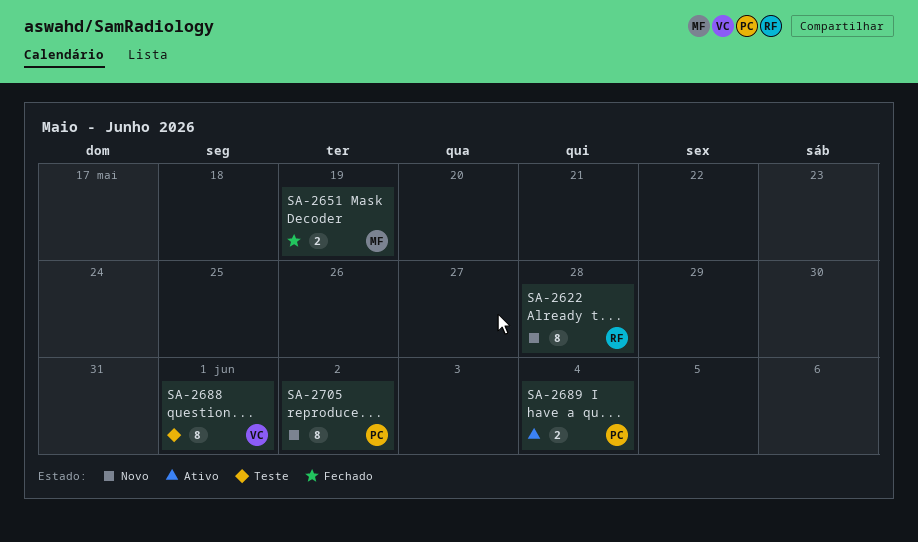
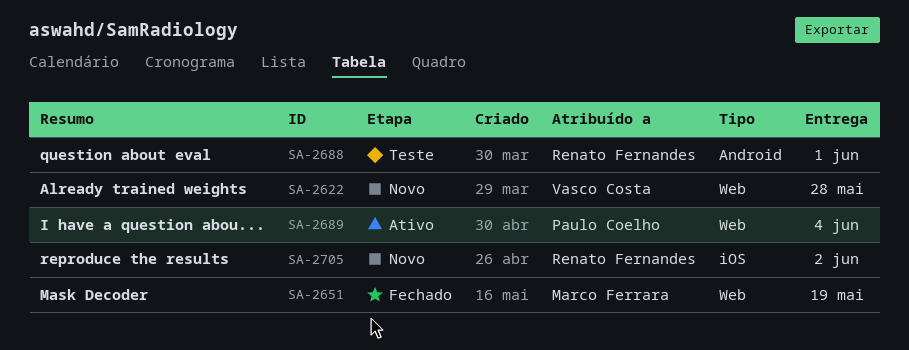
SA-2622, owner: Renato Fernandes -> Vasco Costa
SA-2688, owner: Vasco Costa -> Renato Fernandes
SA-2705, owner: Paulo Coelho -> Renato Fernandes

